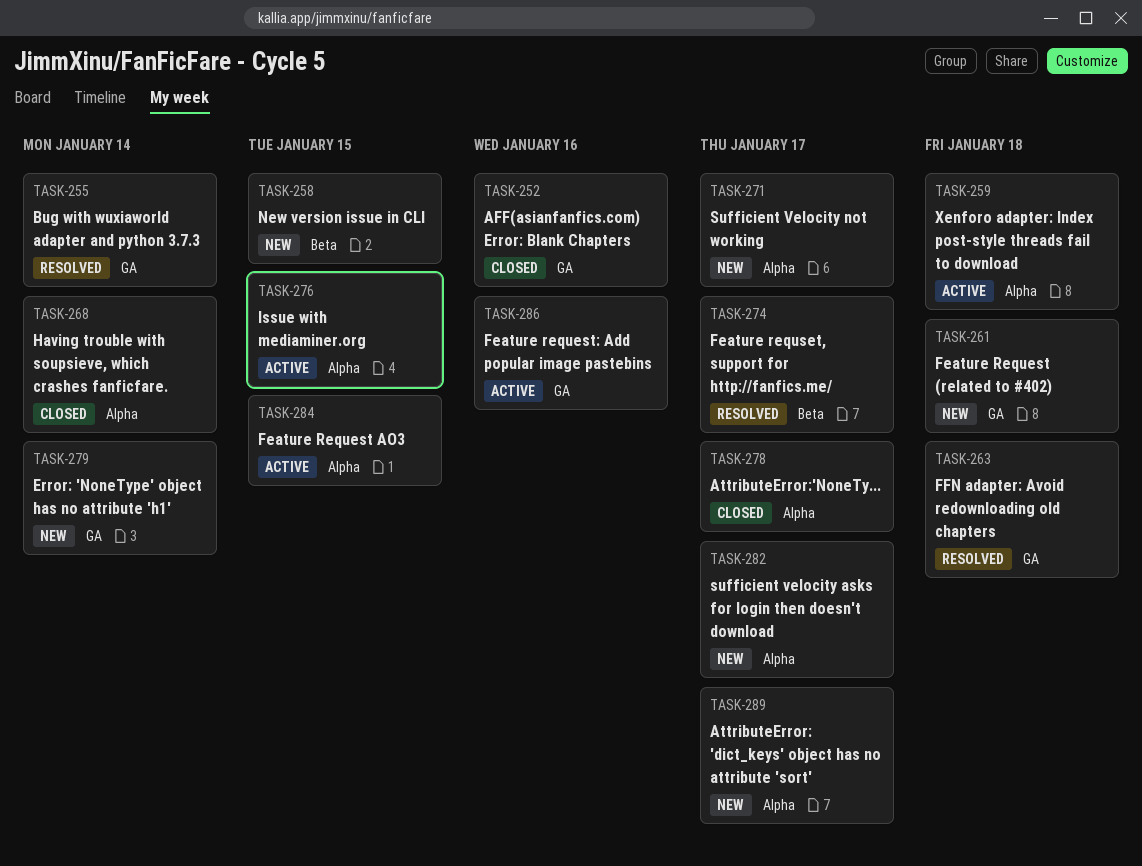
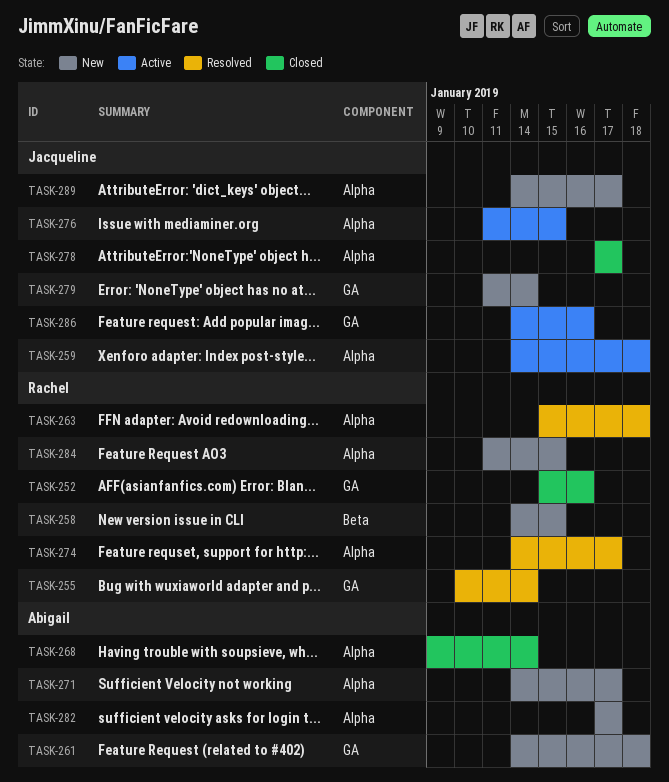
TASK-263, label: GA -> Alpha
TASK-274, label: Beta -> Alpha
TASK-284, status: Active -> New

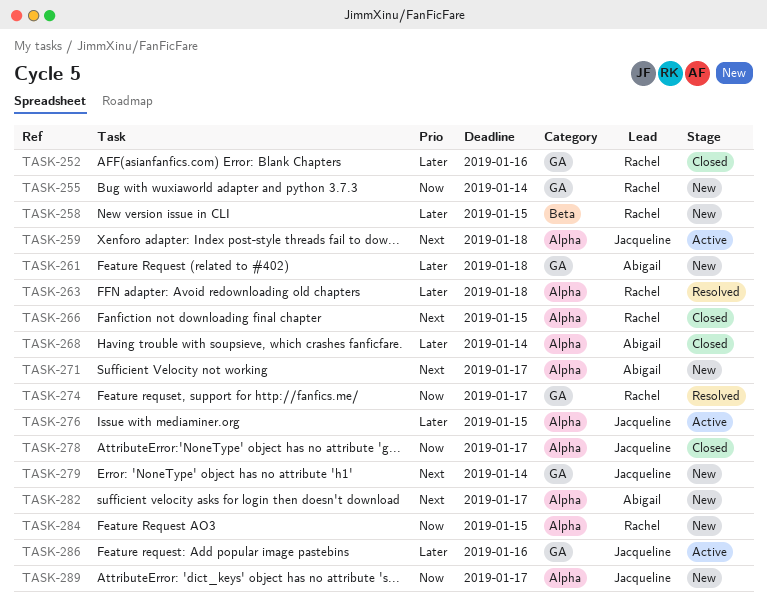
TASK-255, status: Resolved -> New
TASK-266: none -> present
TASK-274, label: Alpha -> GA

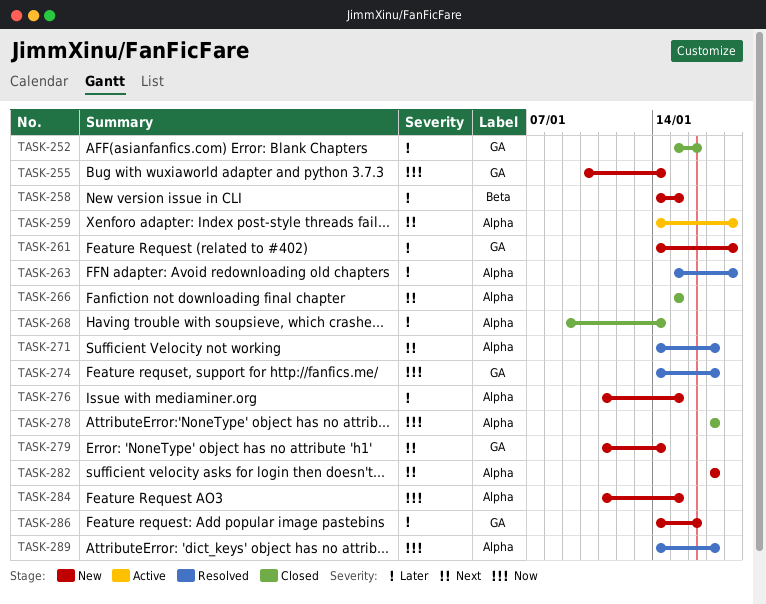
TASK-271, status: New -> Resolved
TASK-276, status: Active -> New
TASK-286, status: Active -> New
TASK-289, status: New -> Resolved

